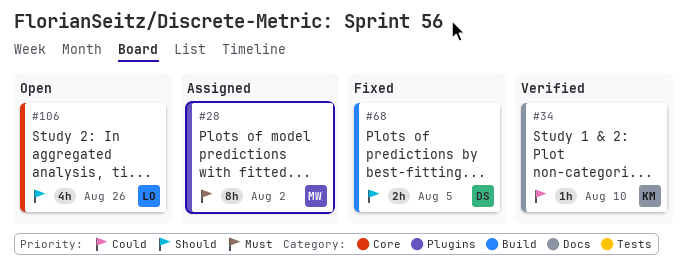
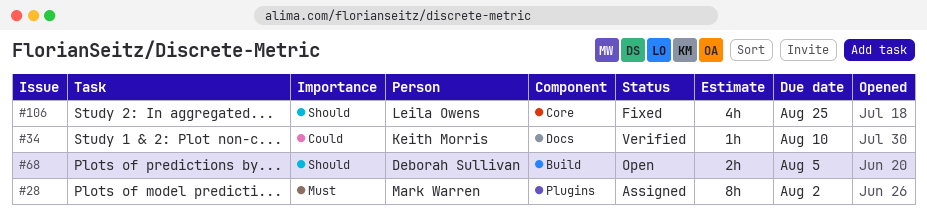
#68, status: Fixed -> Open
#106, status: Open -> Fixed
#106, due: Aug 26 -> Aug 25

